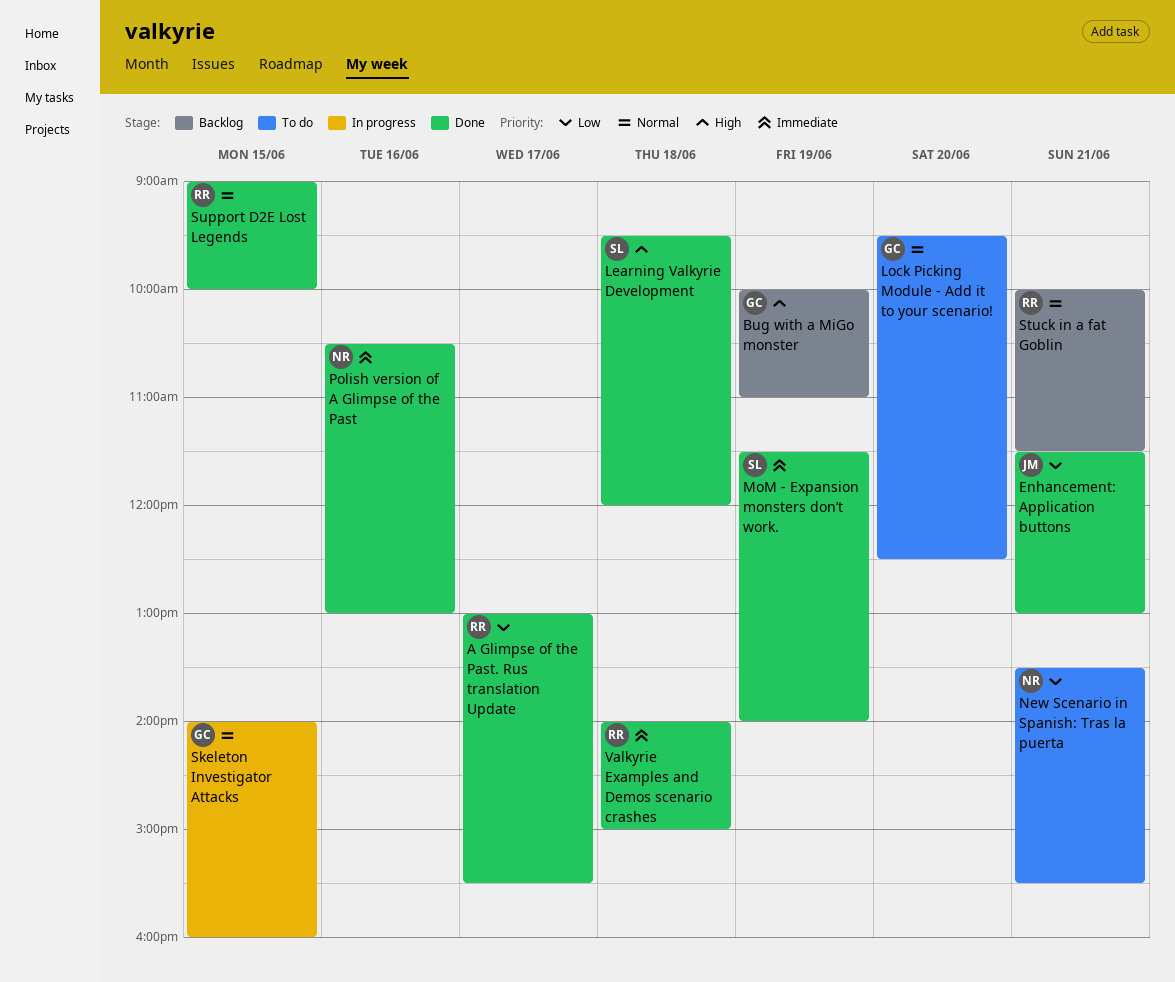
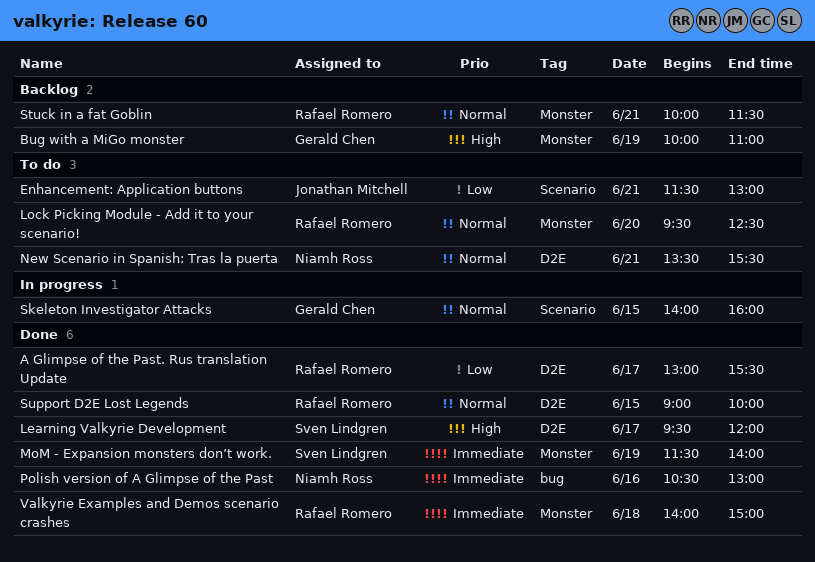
Enhancement: Application buttons, status: Done -> To do
Learning Valkyrie Development, day: Jun 18 -> Jun 17
Lock Picking Module - Add it to your scenario!, owner: Gerald Chen -> Rafael Romero
New Scenario in Spanish: Tras la puerta, priority: Low -> Normal

